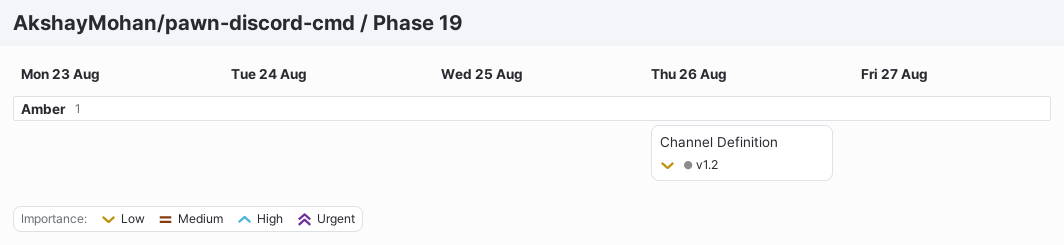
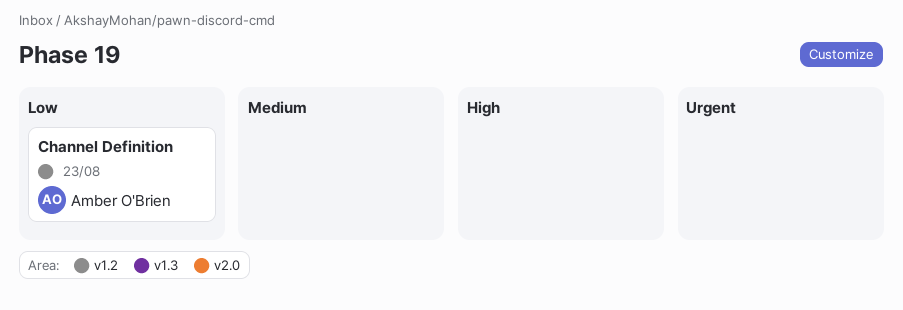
Channel Definition, due: Aug 26 -> Aug 23

